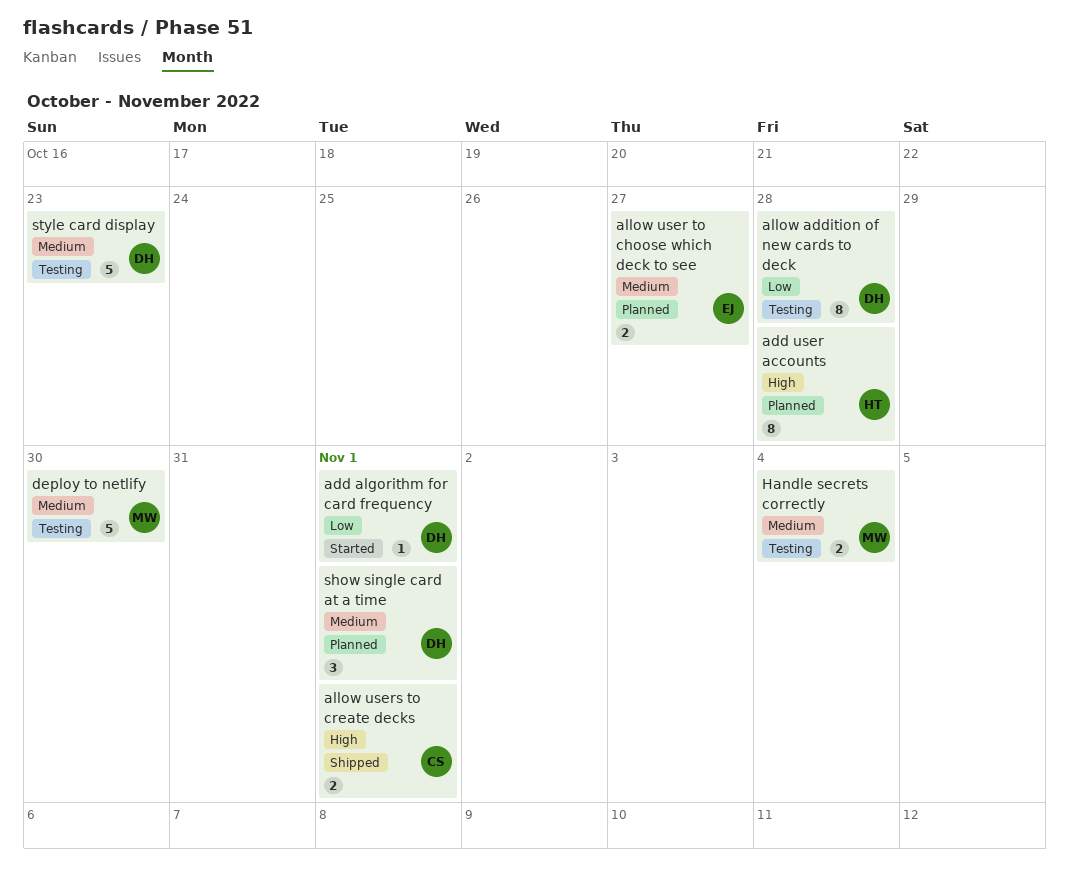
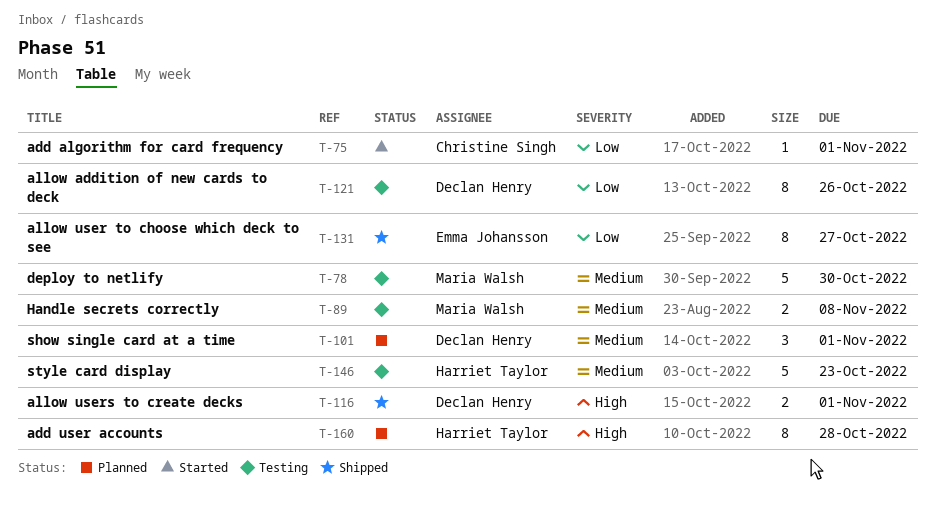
add algorithm for card frequency, owner: Declan Henry -> Christine Singh
allow addition of new cards to deck, due: Oct 28 -> Oct 26
allow user to choose which deck to see, status: Planned -> Shipped
allow user to choose which deck to see, priority: Medium -> Low
allow user to choose which deck to see, estimate: 2 -> 8
allow users to create decks, owner: Christine Singh -> Declan Henry
Handle secrets correctly, due: Nov 4 -> Nov 8
style card display, owner: Declan Henry -> Harriet Taylor

